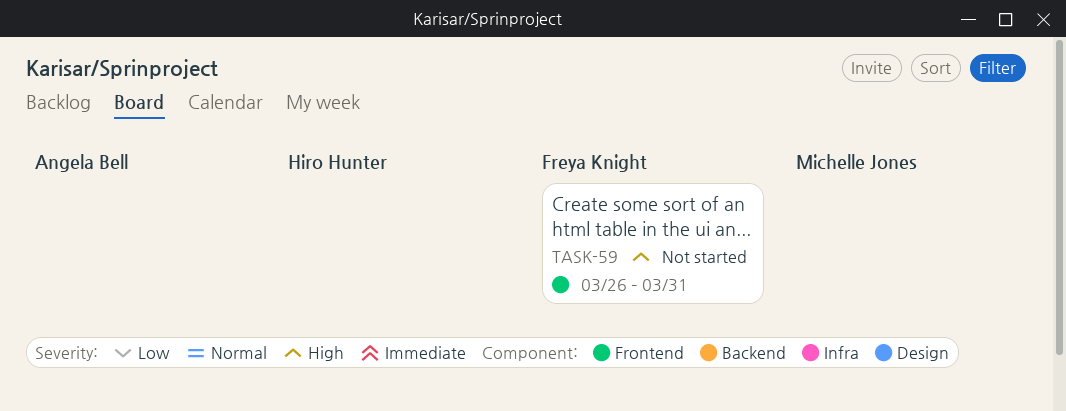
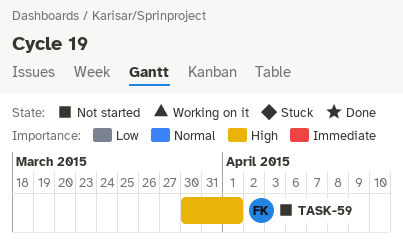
TASK-59, start: Mar 26 -> Mar 30
TASK-59, due: Mar 31 -> Apr 1

